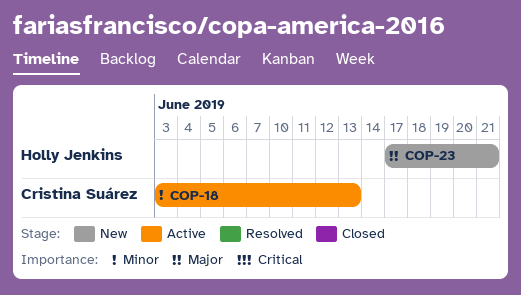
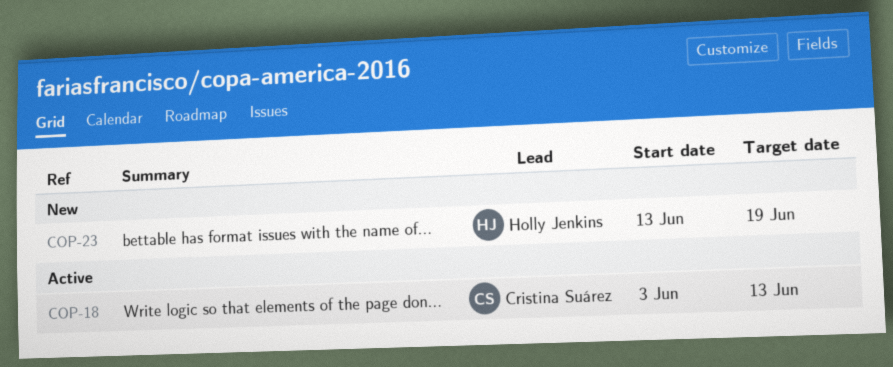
COP-23, start: Jun 17 -> Jun 13
COP-23, due: Jun 21 -> Jun 19

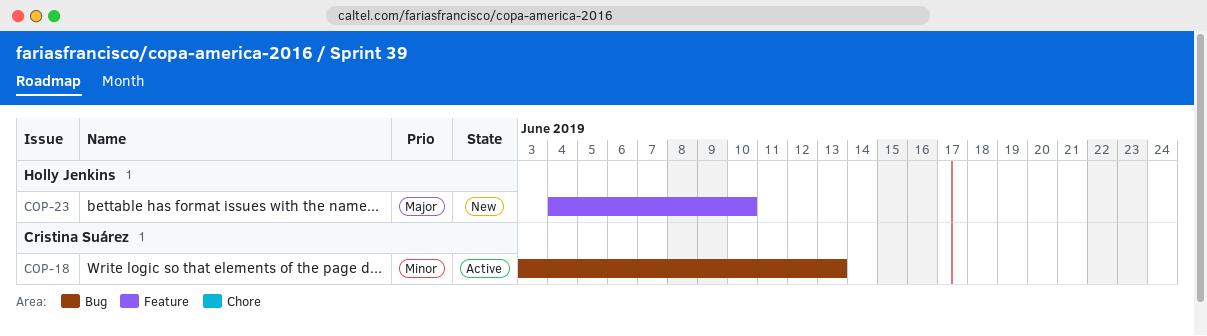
COP-23, start: Jun 13 -> Jun 4
COP-23, due: Jun 19 -> Jun 10

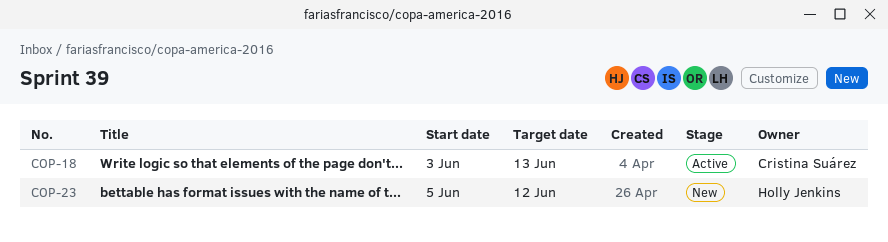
COP-23, start: Jun 4 -> Jun 5
COP-23, due: Jun 10 -> Jun 12

